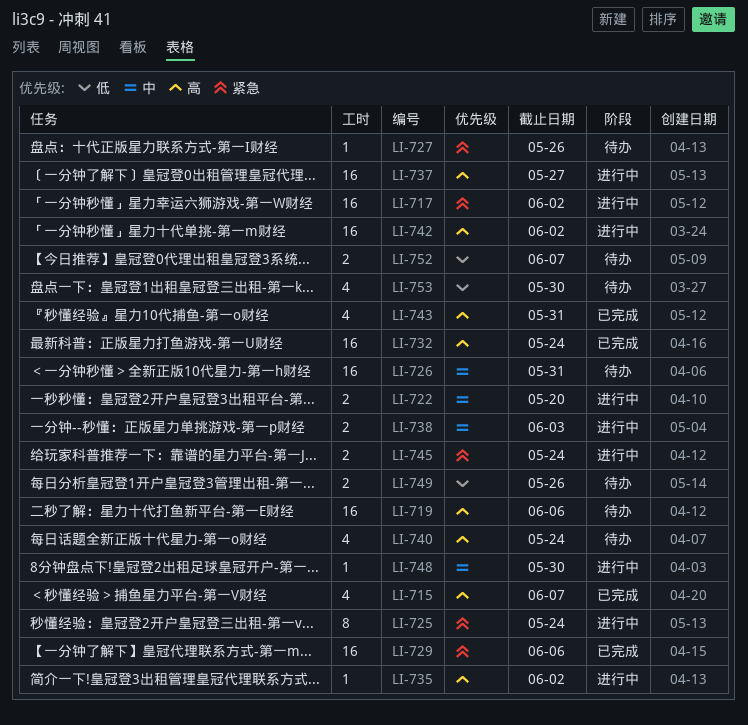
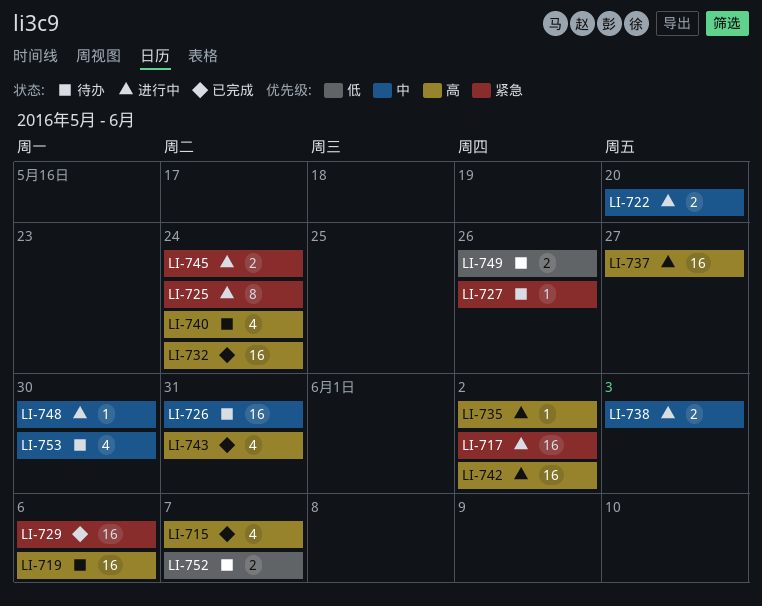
LI-753, priority: 低 -> 中

